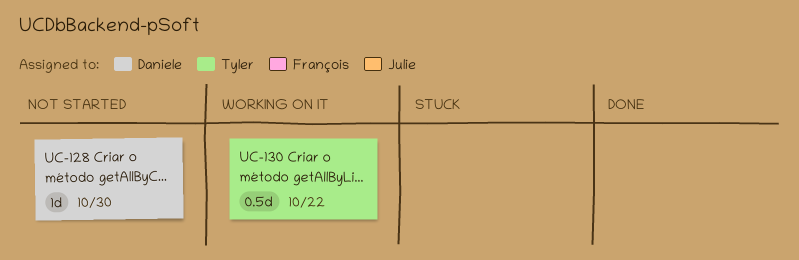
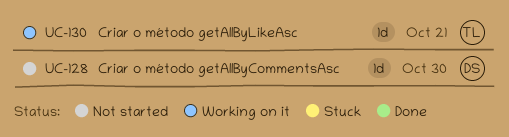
UC-130, estimate: 0.5d -> 1d
UC-130, due: Oct 22 -> Oct 21

